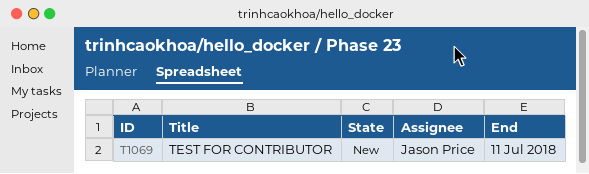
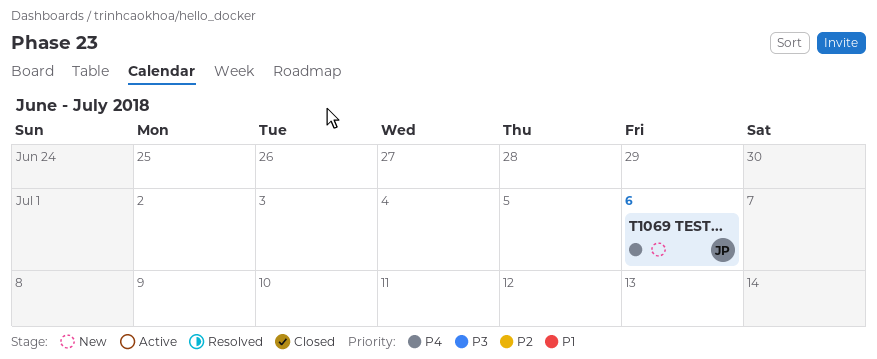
T1069, due: Jul 11 -> Jul 6

